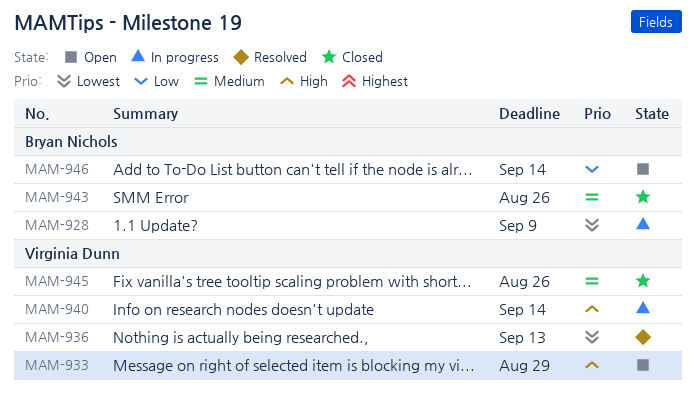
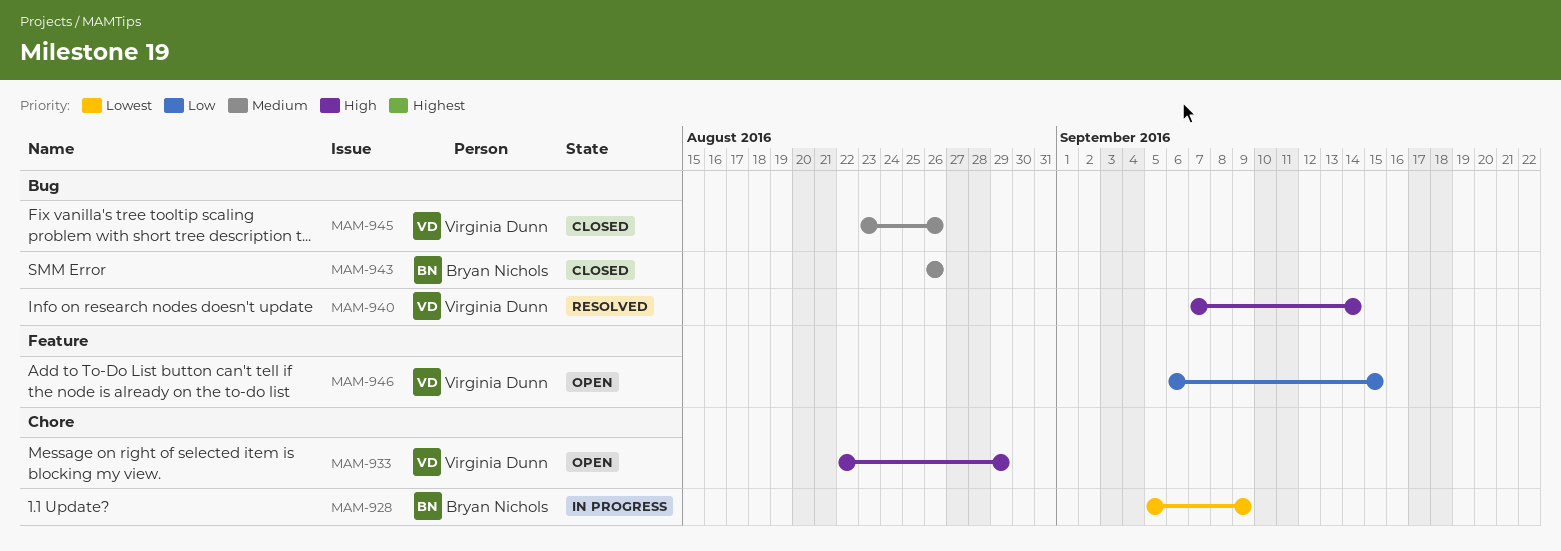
MAM-936: present -> none
MAM-940, status: In progress -> Resolved
MAM-946, owner: Bryan Nichols -> Virginia Dunn
MAM-946, due: Sep 14 -> Sep 15

